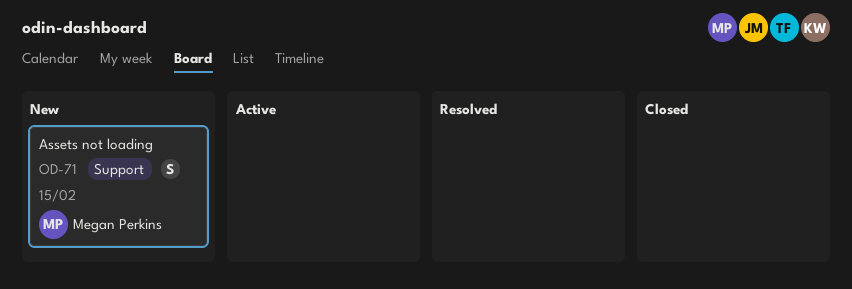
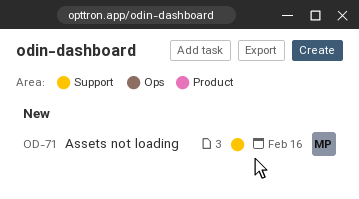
OD-71, due: Feb 15 -> Feb 16

